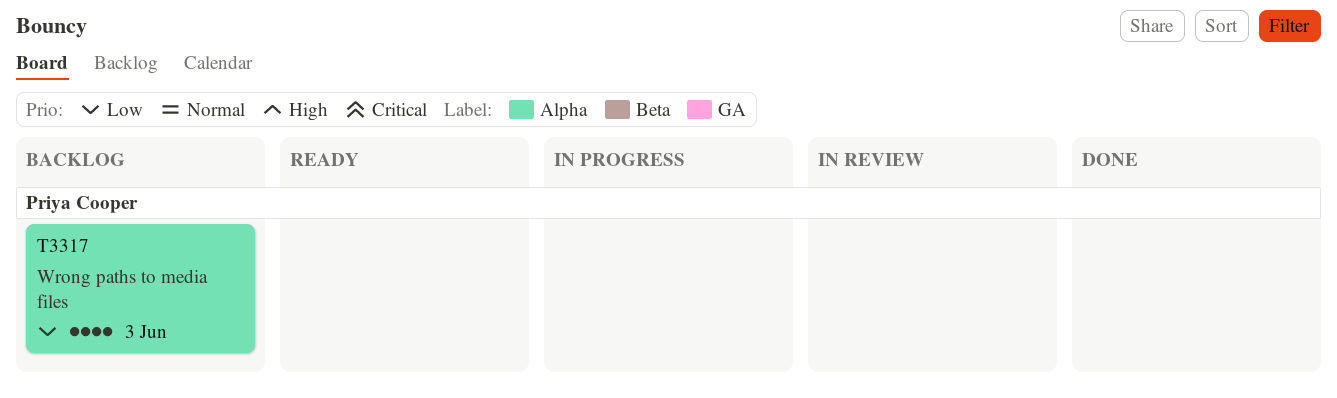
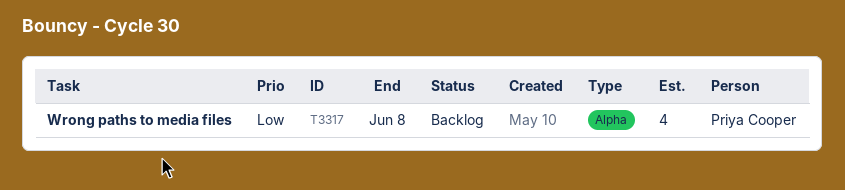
T3317, due: Jun 3 -> Jun 8

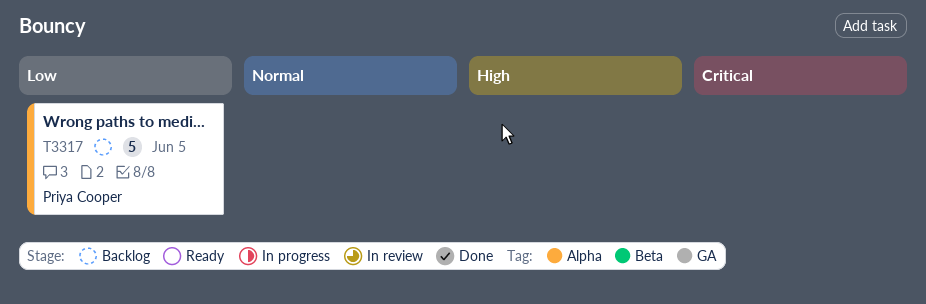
T3317, estimate: 4 -> 5
T3317, due: Jun 8 -> Jun 5

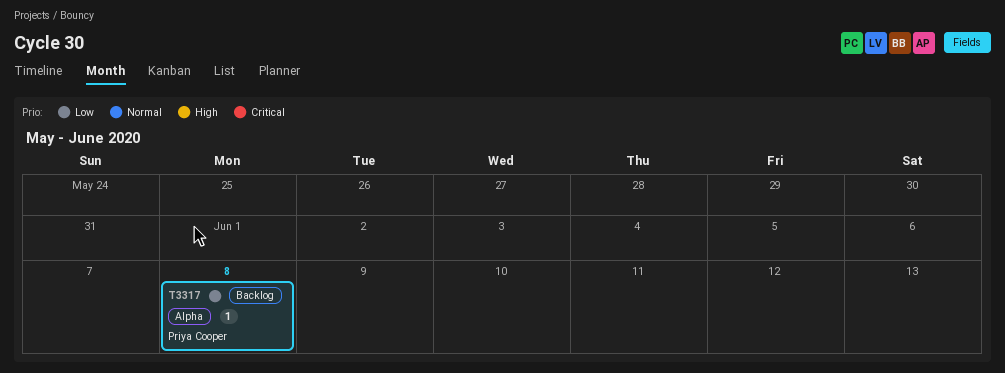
T3317, estimate: 5 -> 1
T3317, due: Jun 5 -> Jun 8

